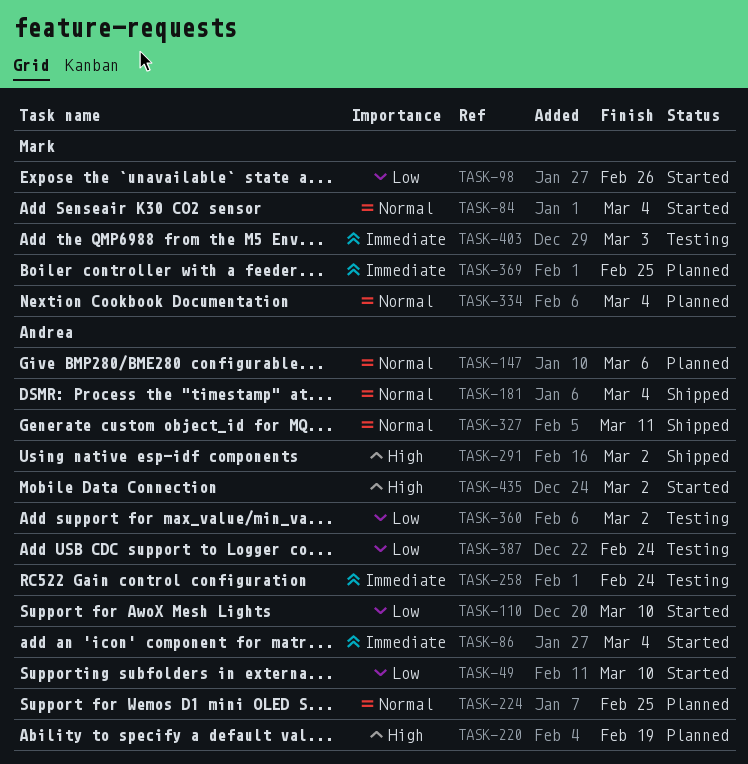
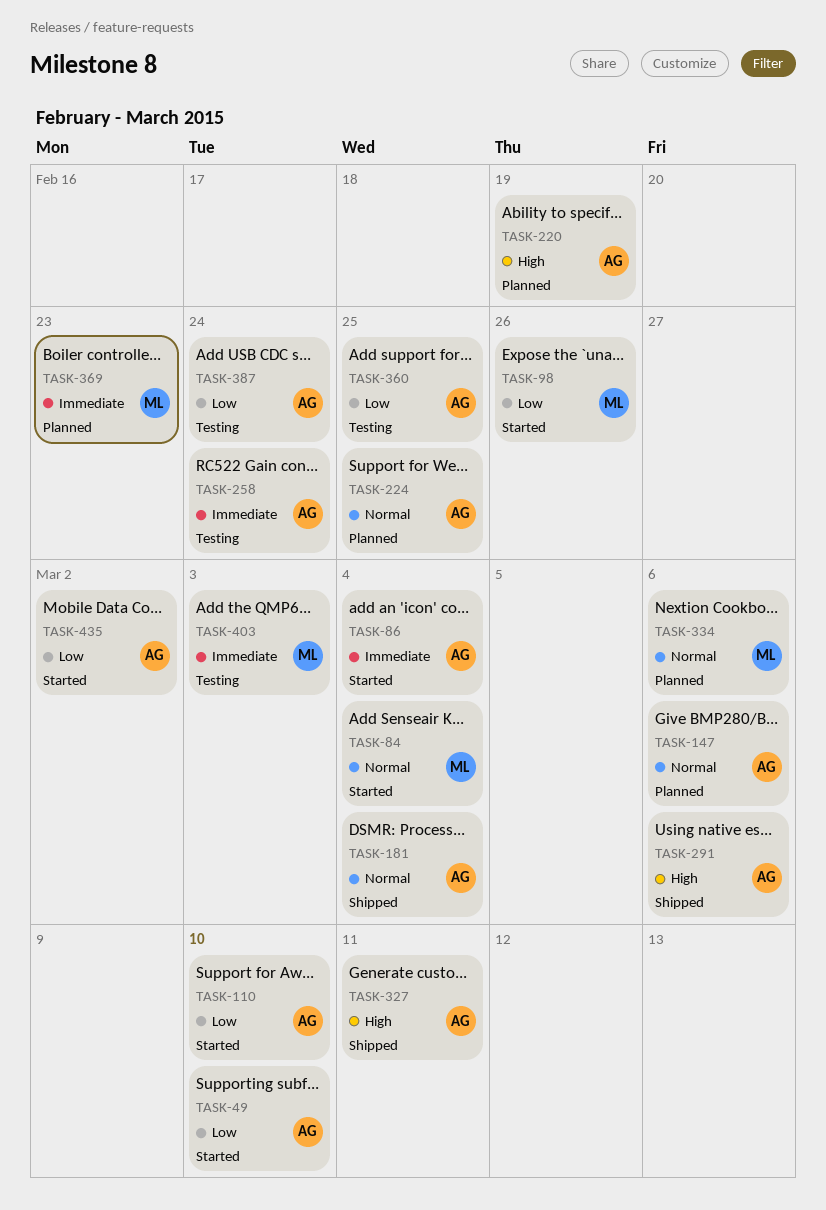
TASK-291, due: Mar 2 -> Mar 6
TASK-327, priority: Normal -> High
TASK-334, due: Mar 4 -> Mar 6
TASK-360, due: Mar 2 -> Feb 25
TASK-369, due: Feb 25 -> Feb 23
TASK-435, priority: High -> Low

